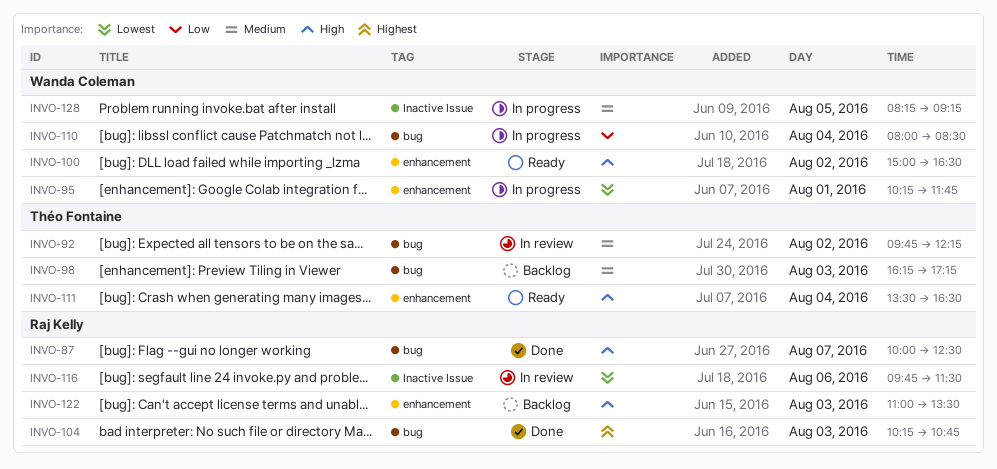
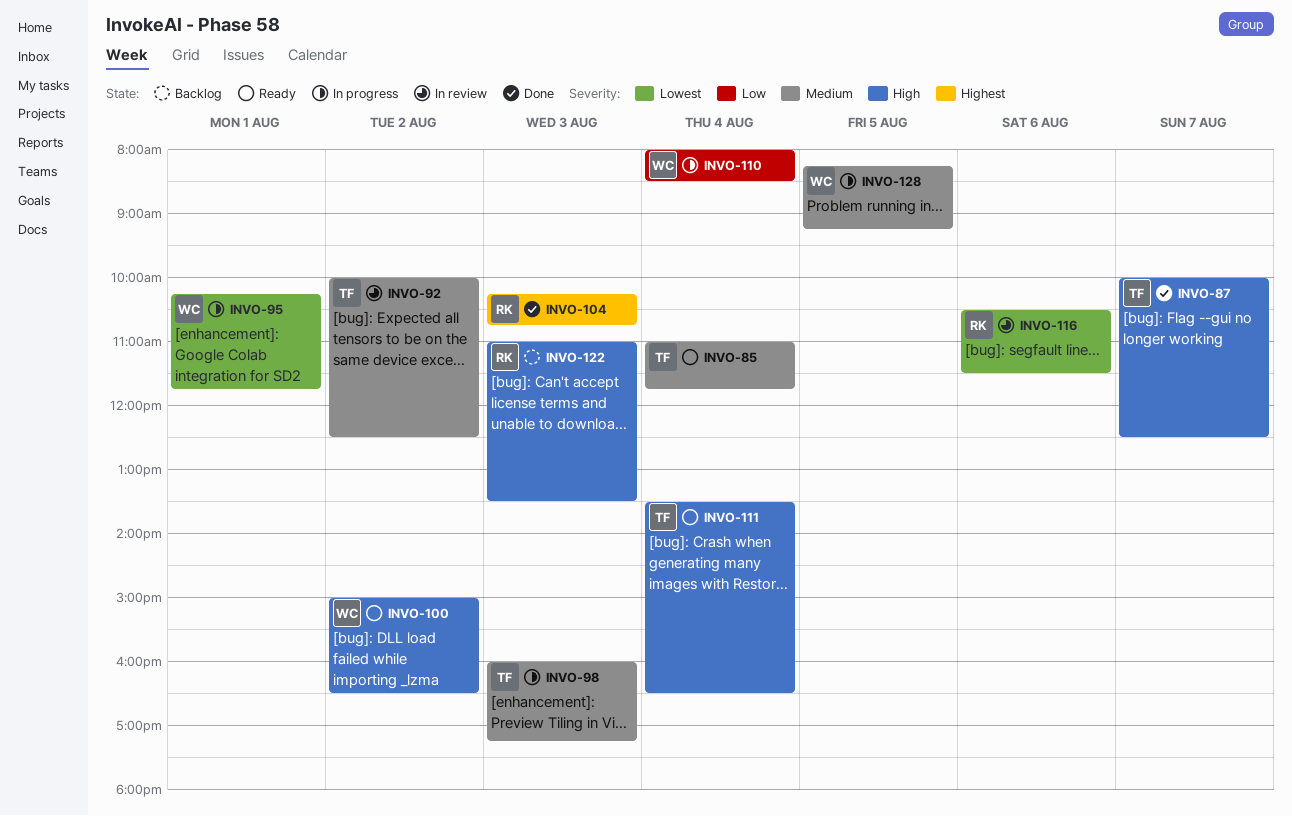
INVO-85: none -> present
INVO-87, owner: Raj Kelly -> Théo Fontaine
INVO-92, begins: 09:45 -> 10:00
INVO-92, ends: 12:15 -> 12:30
INVO-98, status: Backlog -> In progress
INVO-98, begins: 16:15 -> 16:00
INVO-116, begins: 09:45 -> 10:30

